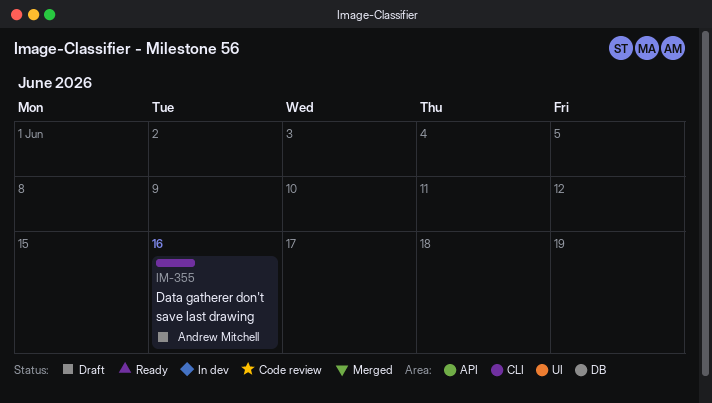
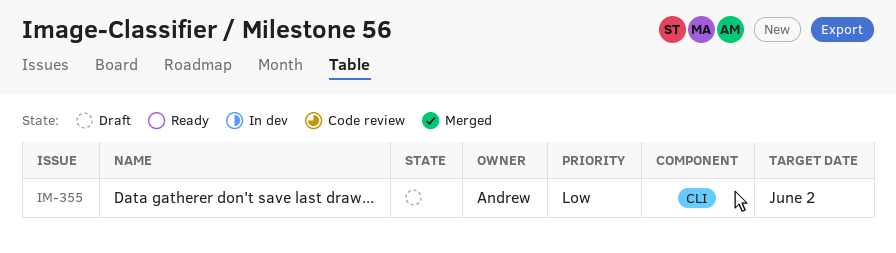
IM-355, due: Jun 16 -> Jun 2

